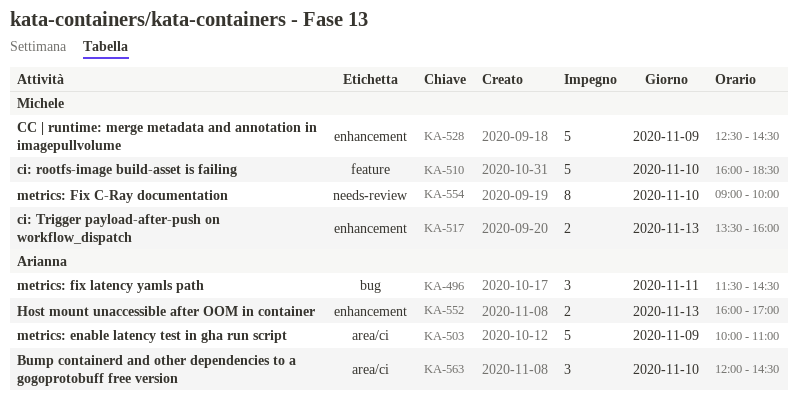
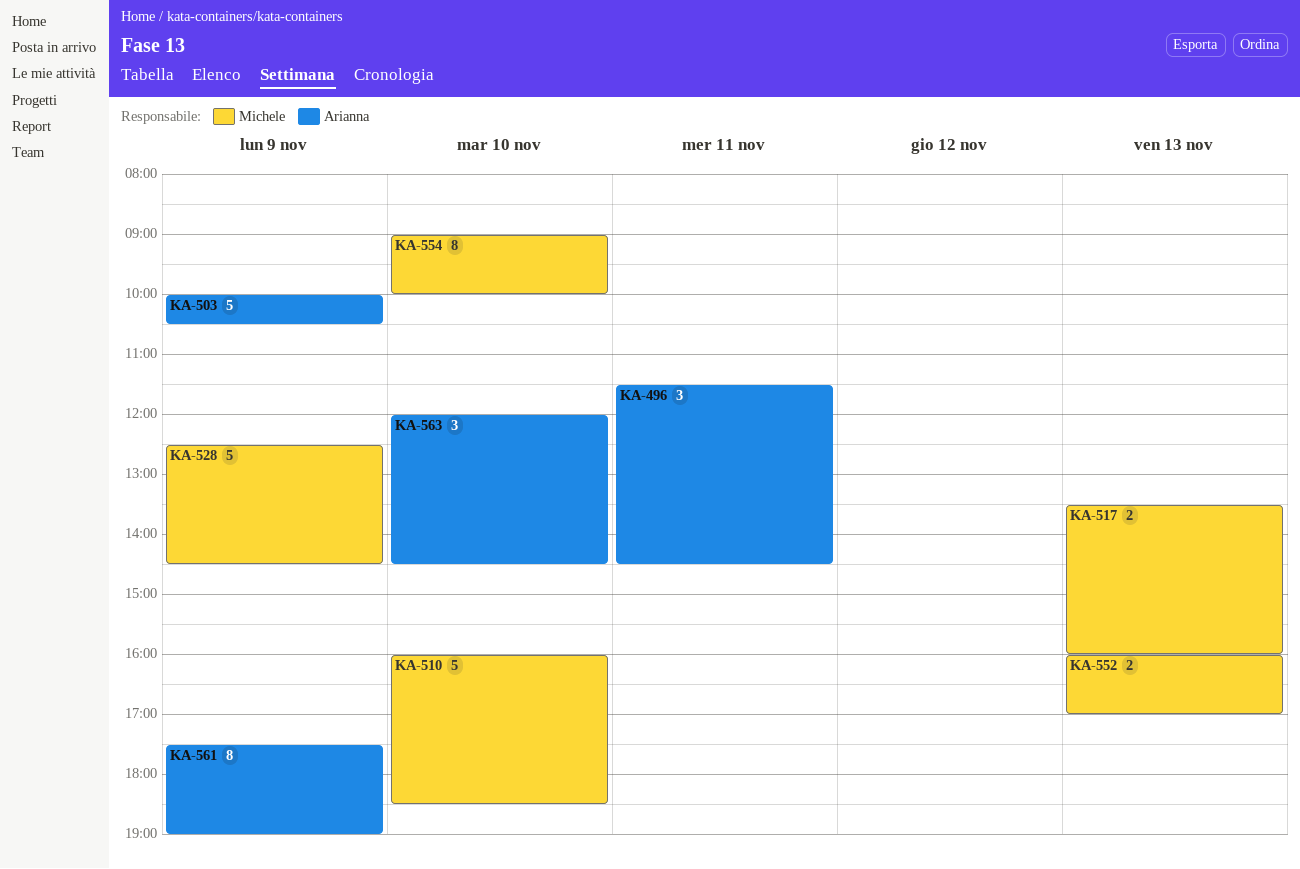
KA-503, ends: 11:00 -> 10:30
KA-552, owner: Arianna -> Michele
KA-561: none -> present

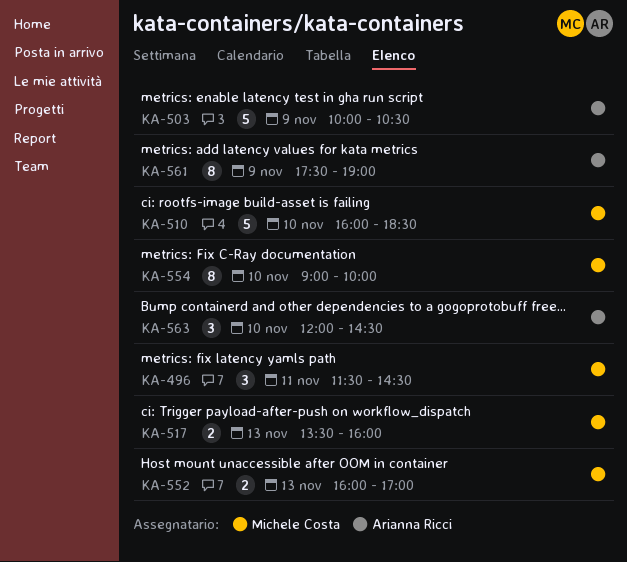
KA-496, owner: Arianna Ricci -> Michele Costa
KA-528: present -> none

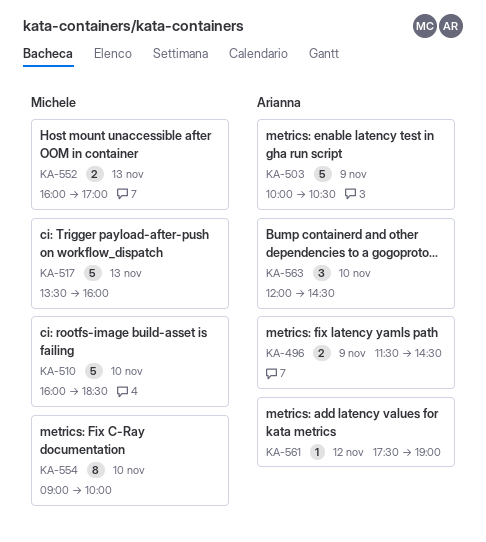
KA-496, owner: Michele Costa -> Arianna Ricci
KA-496, estimate: 3 -> 2
KA-496, day: Nov 11 -> Nov 9
KA-517, estimate: 2 -> 5
KA-561, estimate: 8 -> 1
KA-561, day: Nov 9 -> Nov 12

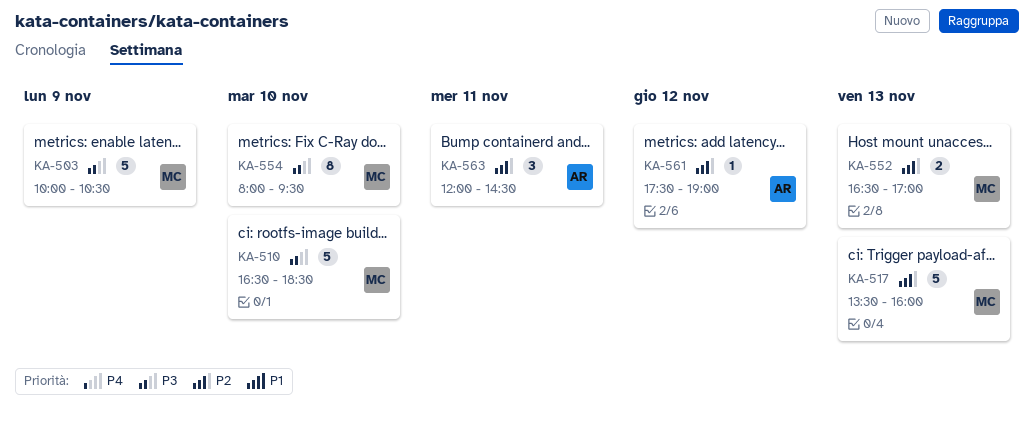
KA-496: present -> none
KA-503, owner: Arianna -> Michele
KA-510, begins: 16:00 -> 16:30
KA-552, begins: 16:00 -> 16:30
KA-554, begins: 09:00 -> 08:00
KA-554, ends: 10:00 -> 09:30
KA-563, day: Nov 10 -> Nov 11

